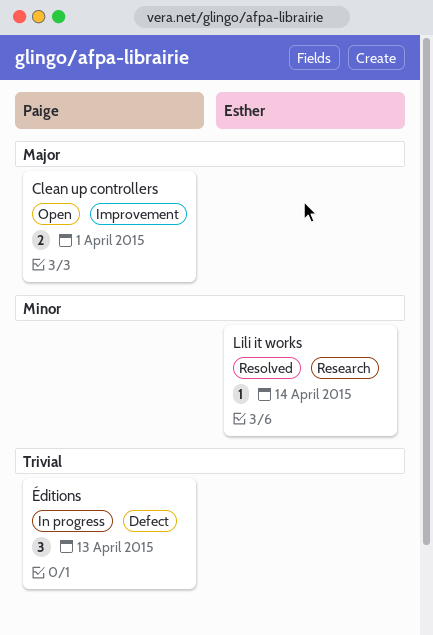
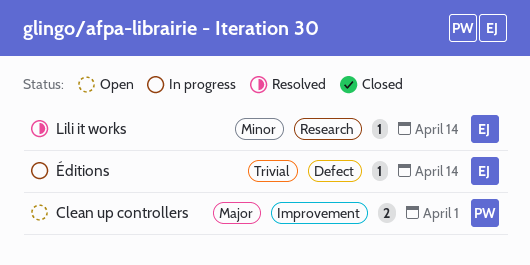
Éditions, owner: Paige -> Esther
Éditions, estimate: 3 -> 1
Éditions, due: Apr 13 -> Apr 14

